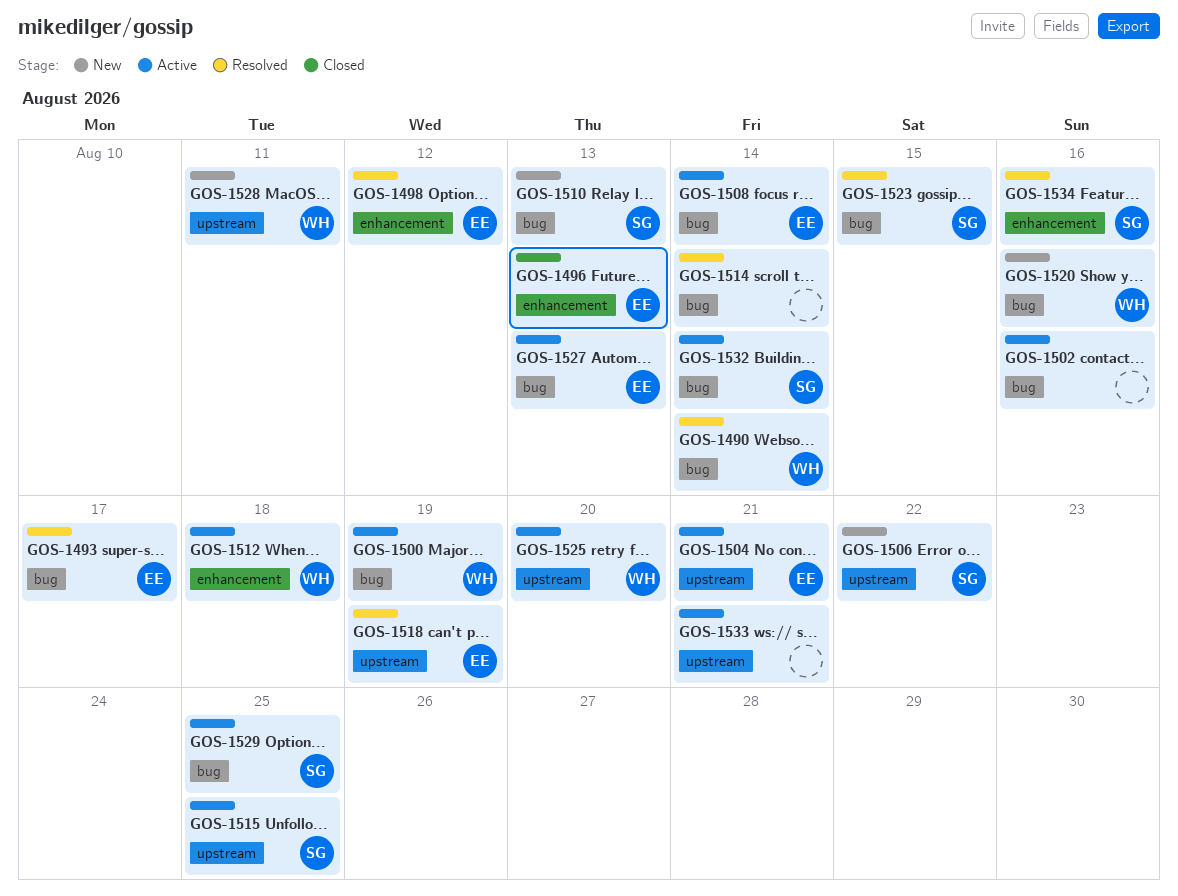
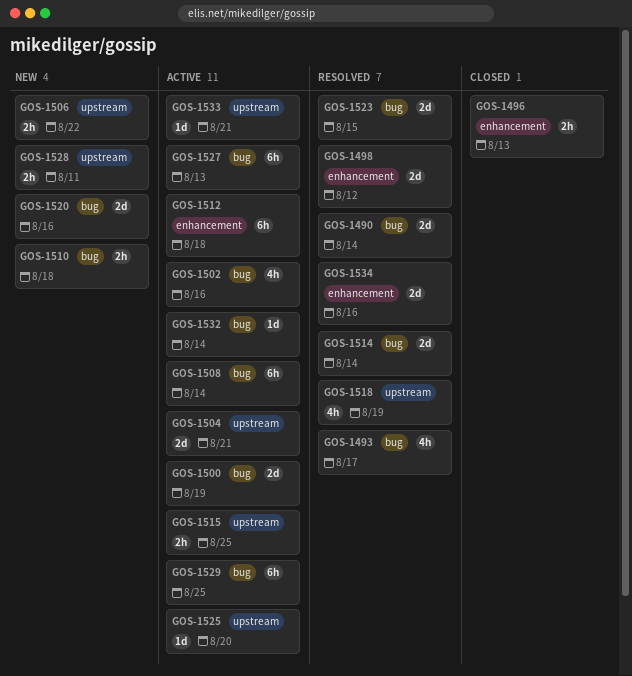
GOS-1510, due: Aug 13 -> Aug 18

